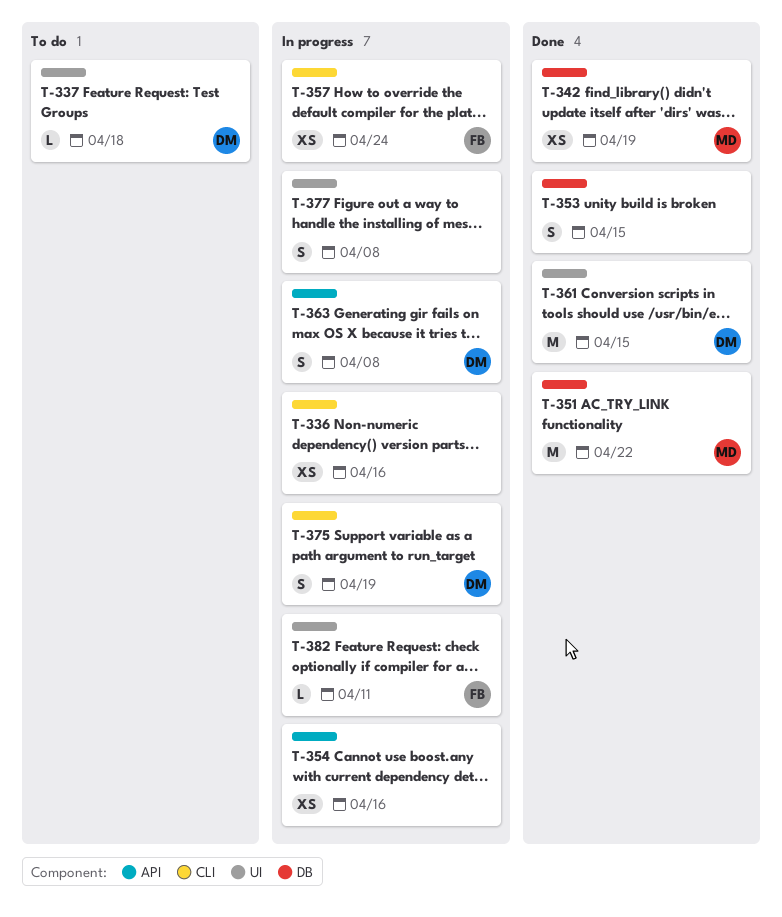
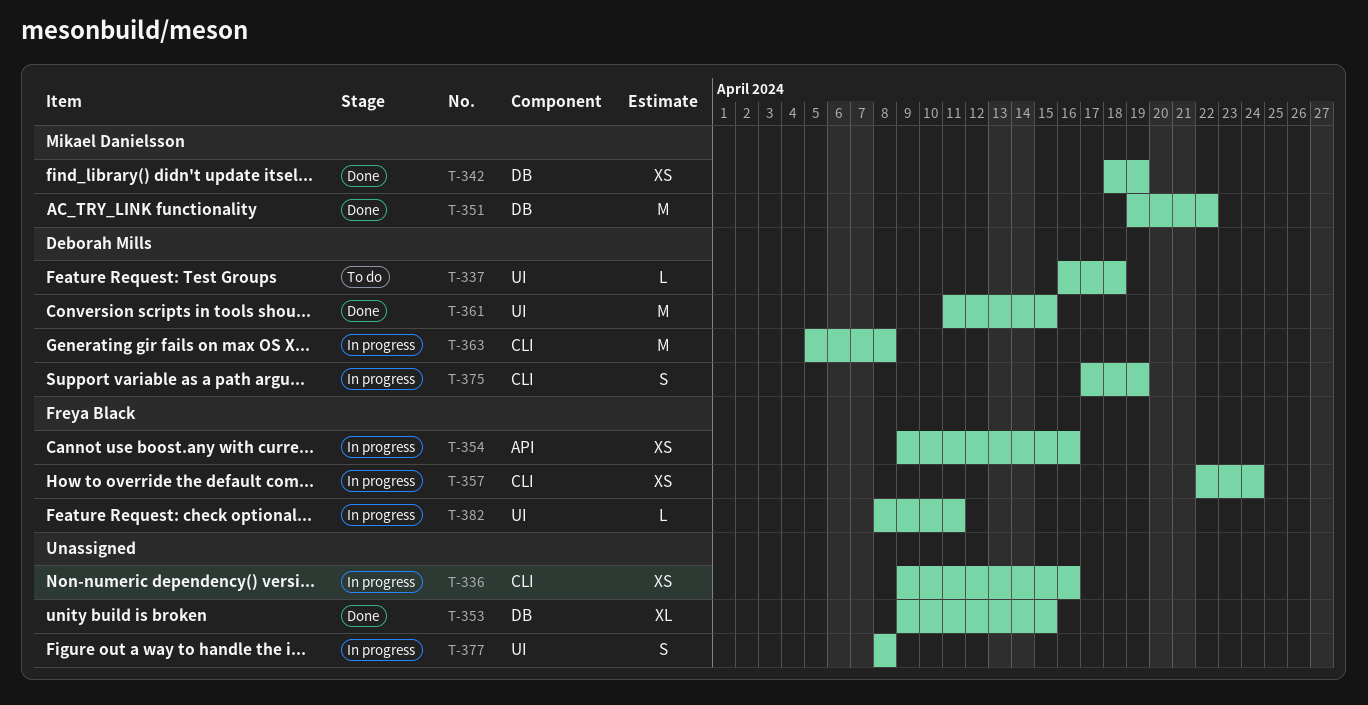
T-353, estimate: S -> XL
T-354, owner: none -> Freya Black
T-363, label: API -> CLI
T-363, estimate: S -> M

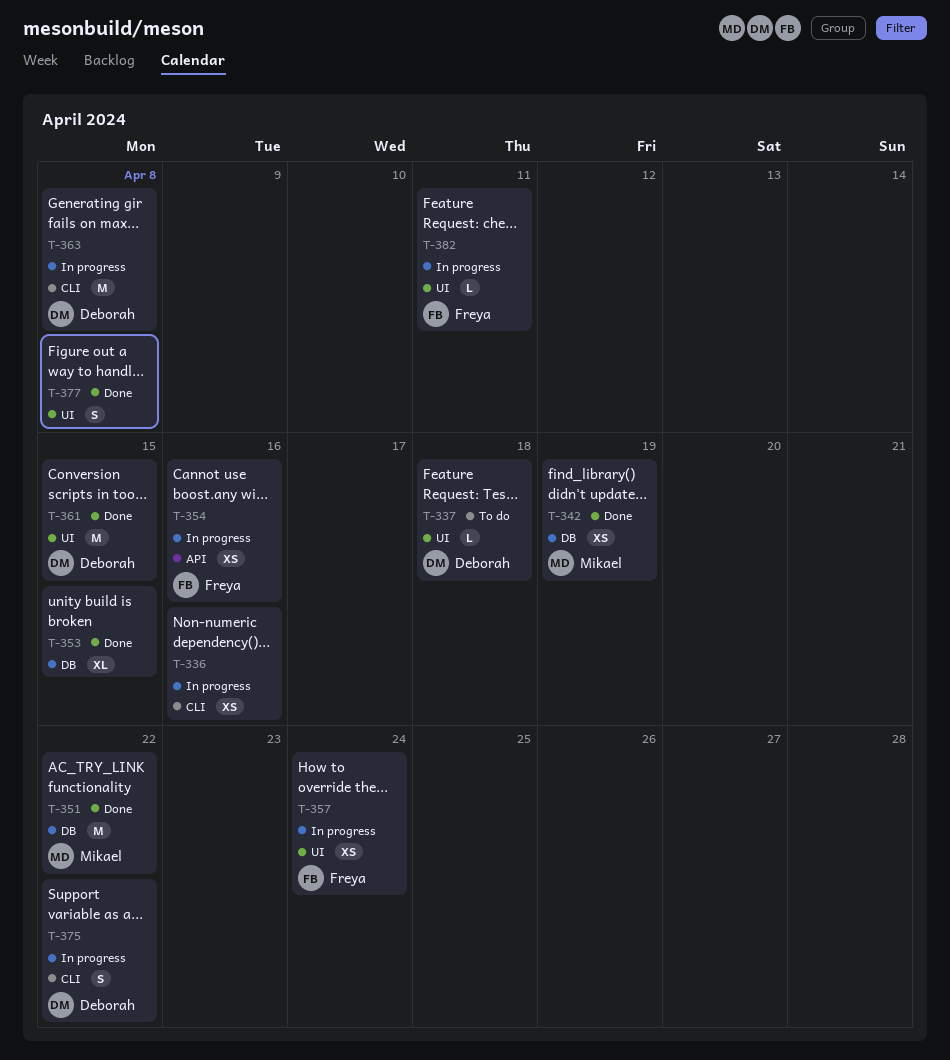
T-357, label: CLI -> UI
T-375, due: Apr 19 -> Apr 22
T-377, status: In progress -> Done

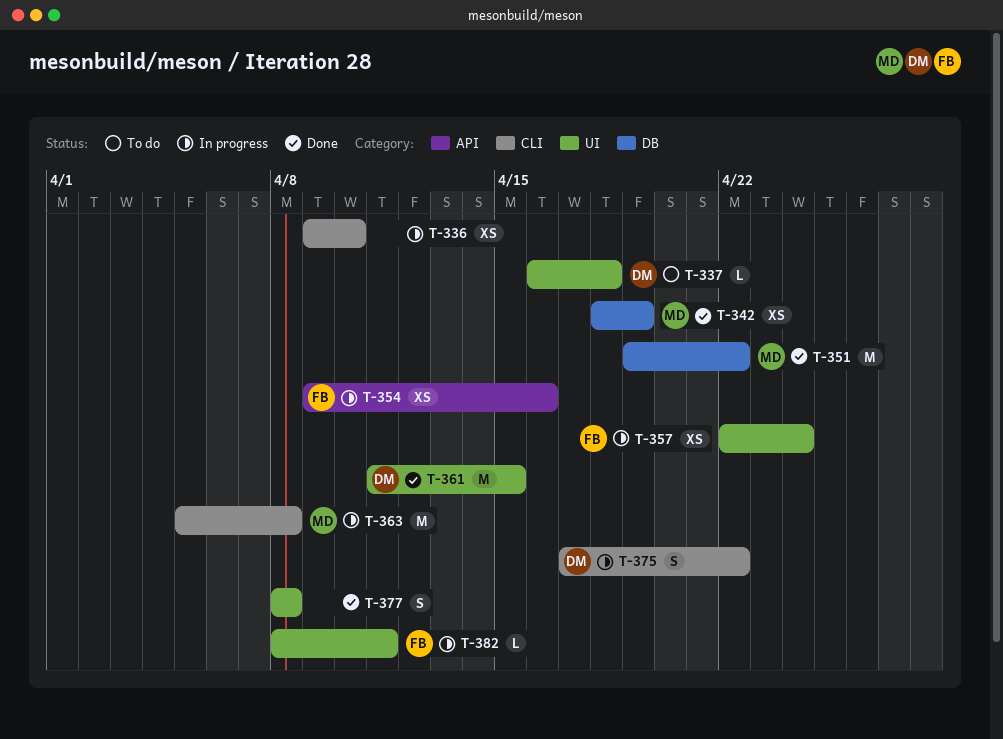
T-336, due: Apr 16 -> Apr 10
T-353: present -> none
T-363, owner: Deborah -> Mikael

